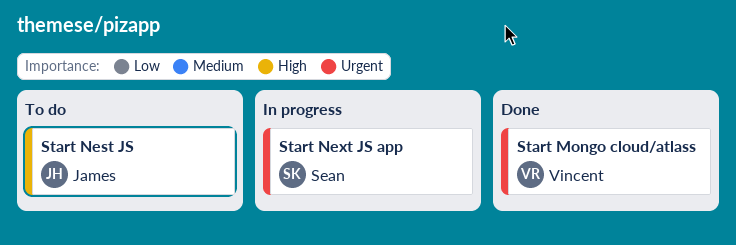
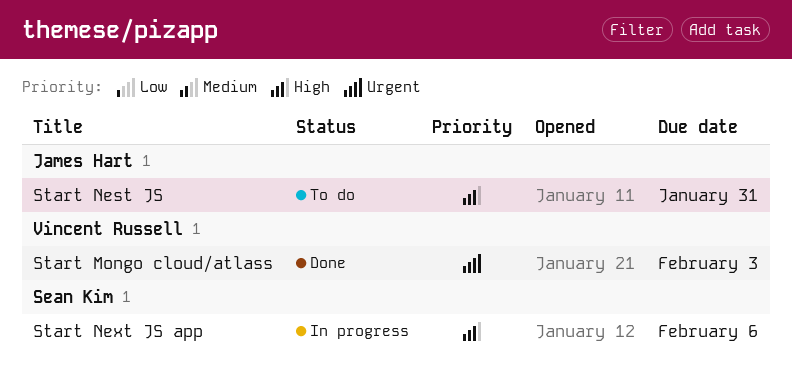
Start Next JS app, priority: Urgent -> High

